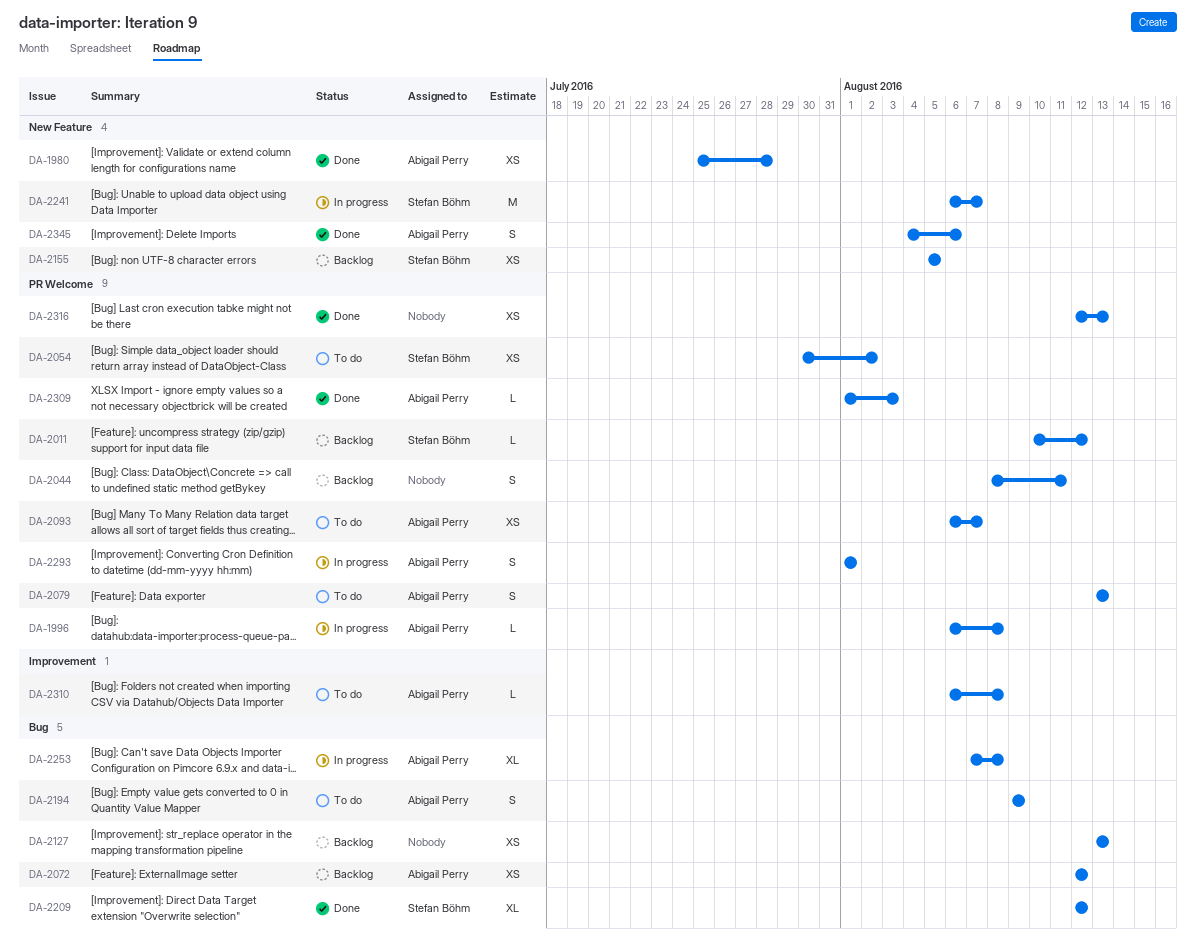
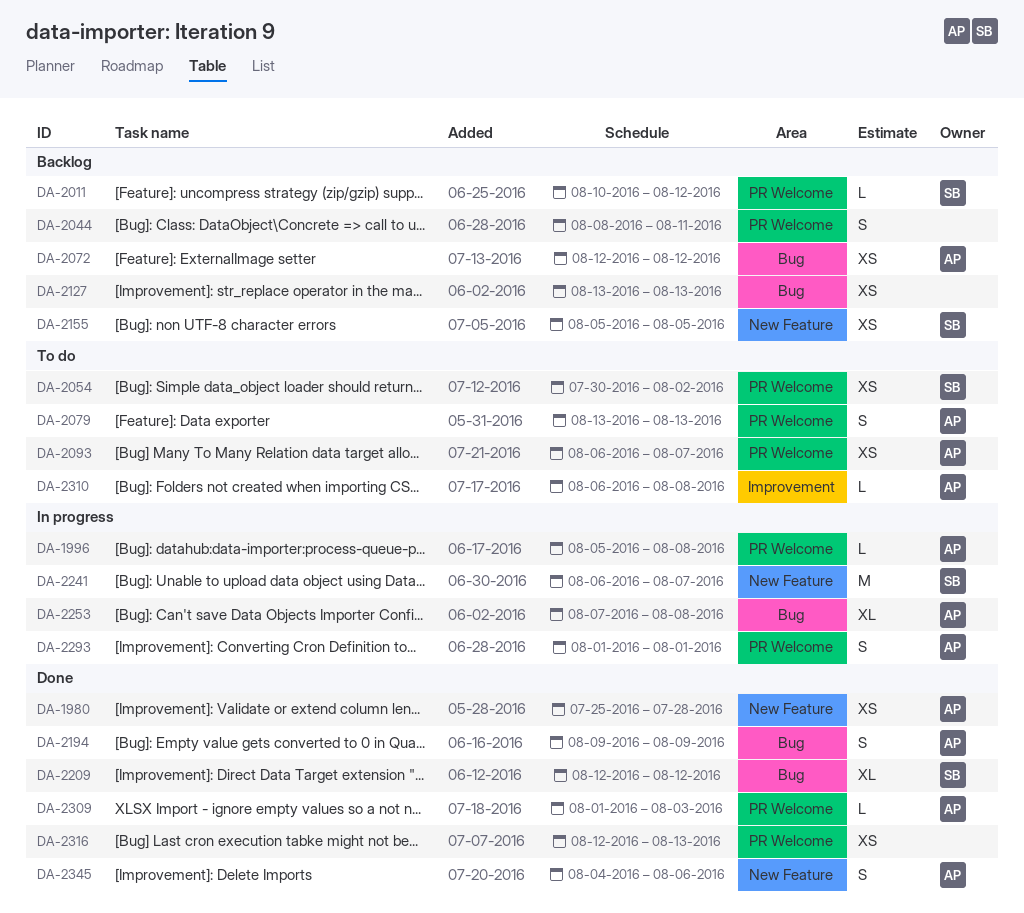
DA-1996, start: Aug 6 -> Aug 5
DA-2194, status: To do -> Done

